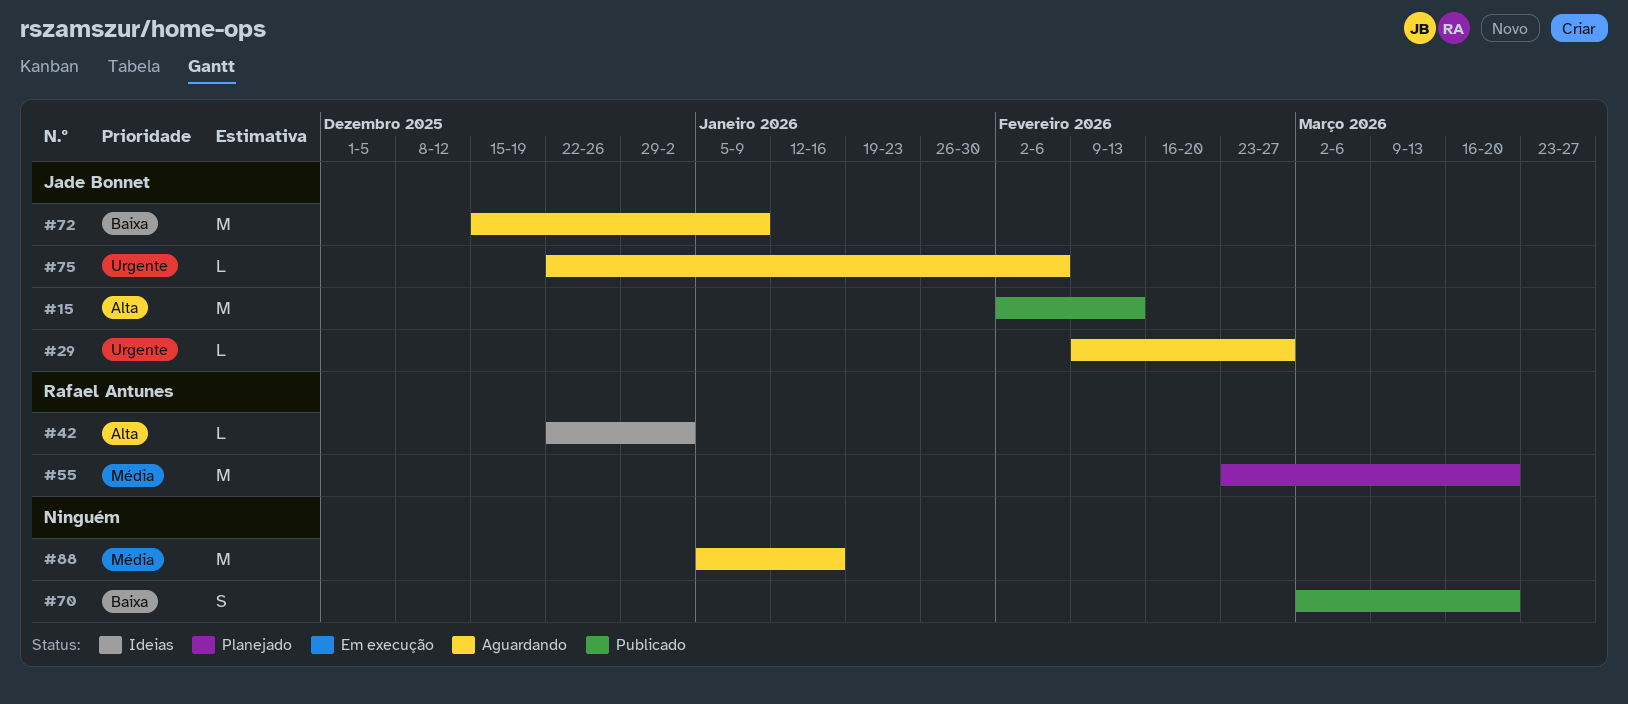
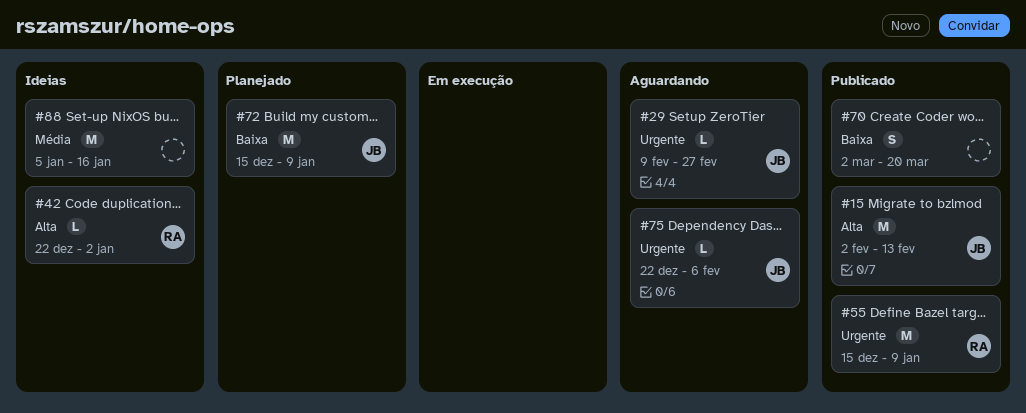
#55, status: Planejado -> Publicado
#55, priority: Média -> Urgente
#55, start: Feb 23 -> Dec 15
#55, due: Mar 20 -> Jan 9
#72, status: Aguardando -> Planejado
#88, status: Aguardando -> Ideias

